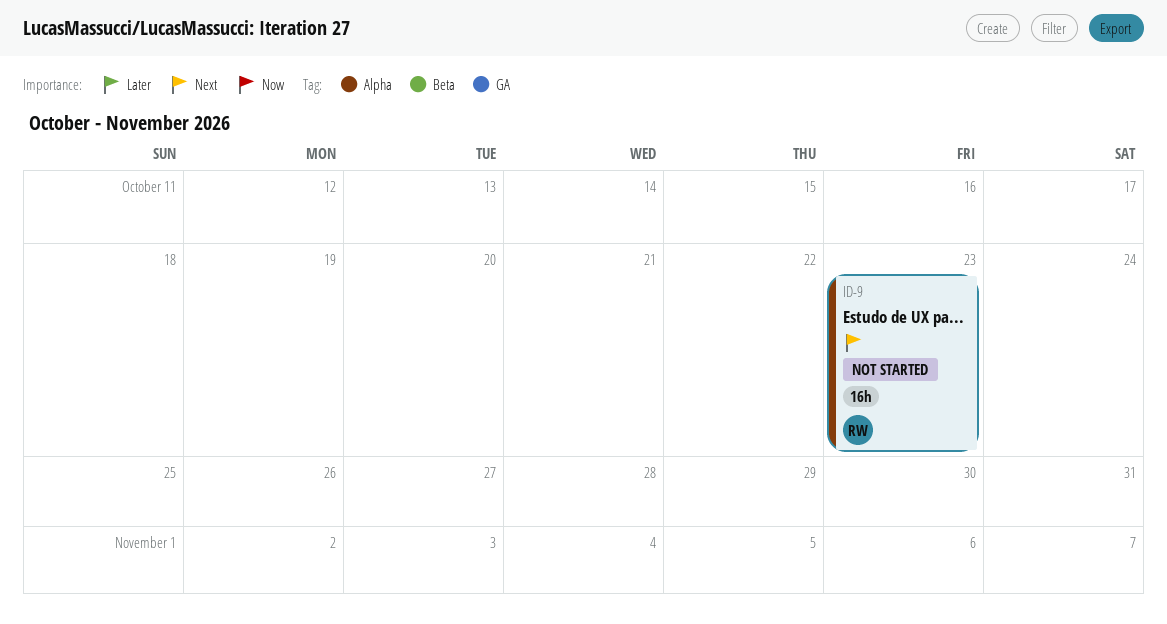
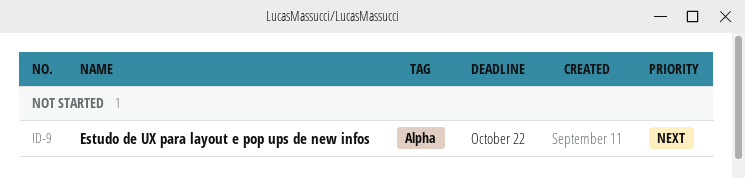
ID-9, due: Oct 23 -> Oct 22

